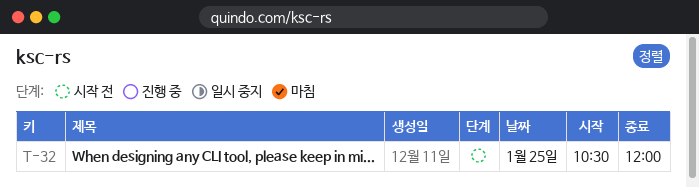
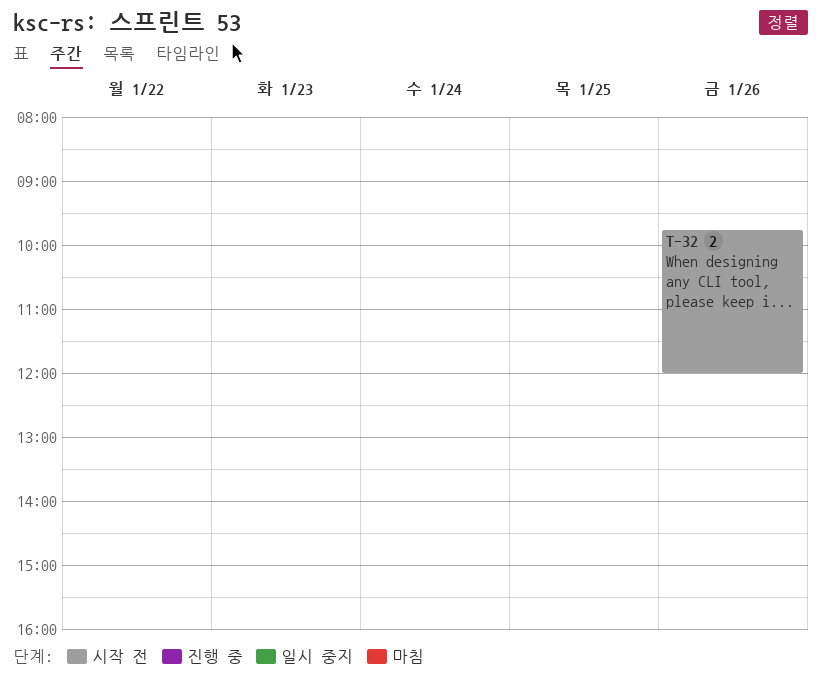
T-32, day: Jan 25 -> Jan 26
T-32, begins: 10:30 -> 09:45

